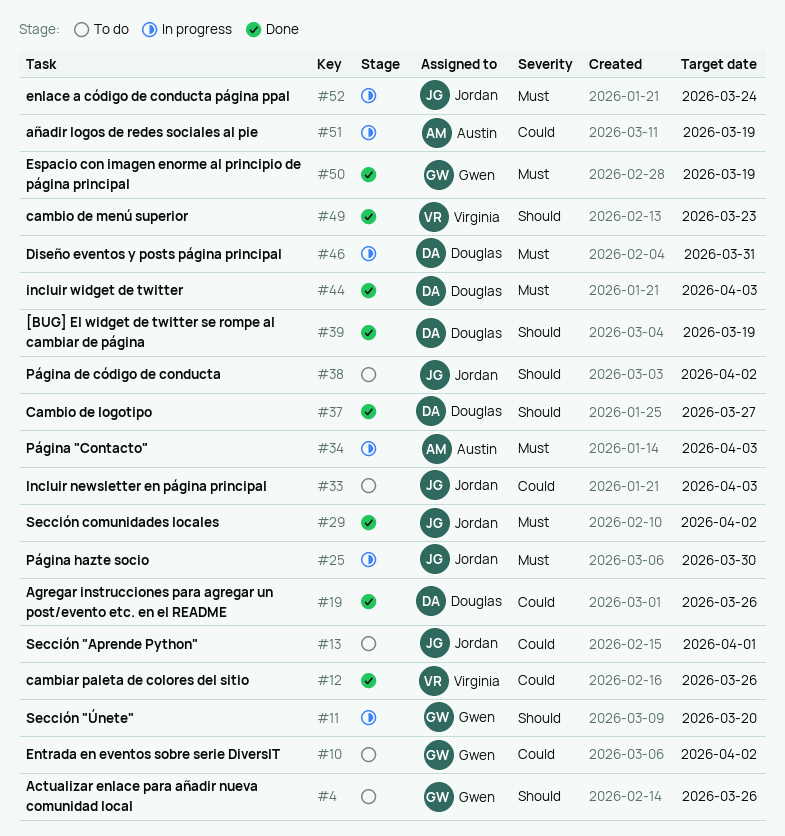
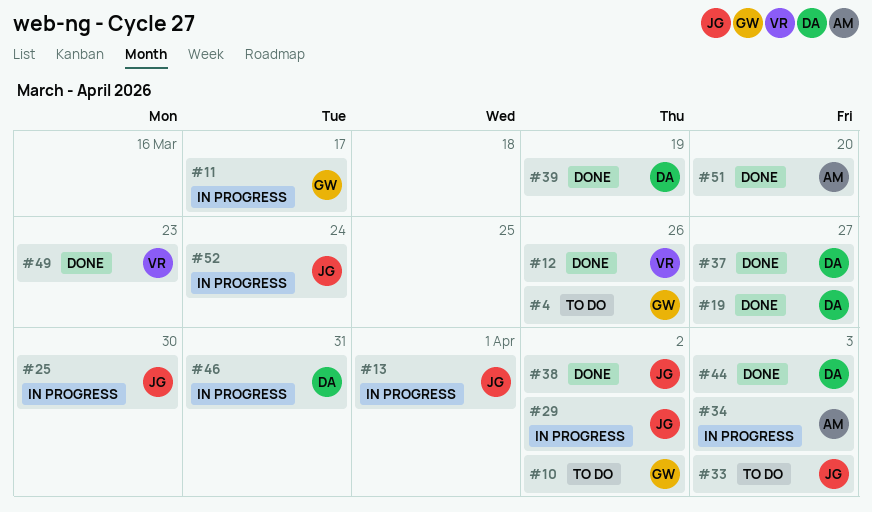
#11, due: Mar 20 -> Mar 17
#13, status: To do -> In progress
#19, due: Mar 26 -> Mar 27
#29, status: Done -> In progress
#38, status: To do -> Done
#50: present -> none
#51, status: In progress -> Done
#51, due: Mar 19 -> Mar 20

